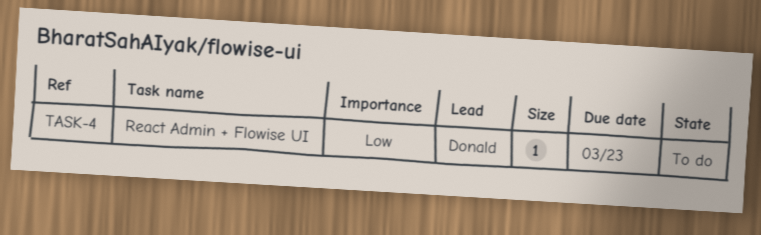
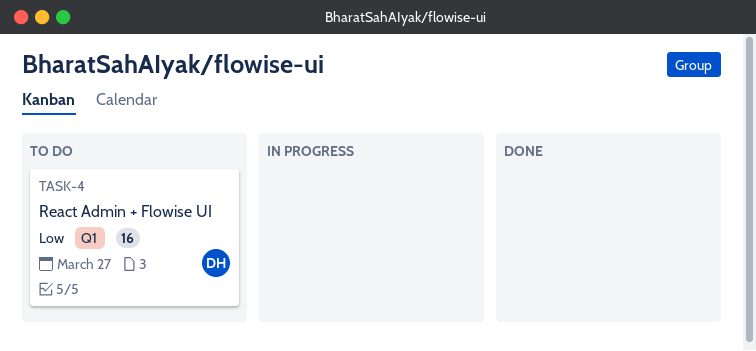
TASK-4, estimate: 1 -> 16
TASK-4, due: Mar 23 -> Mar 27

